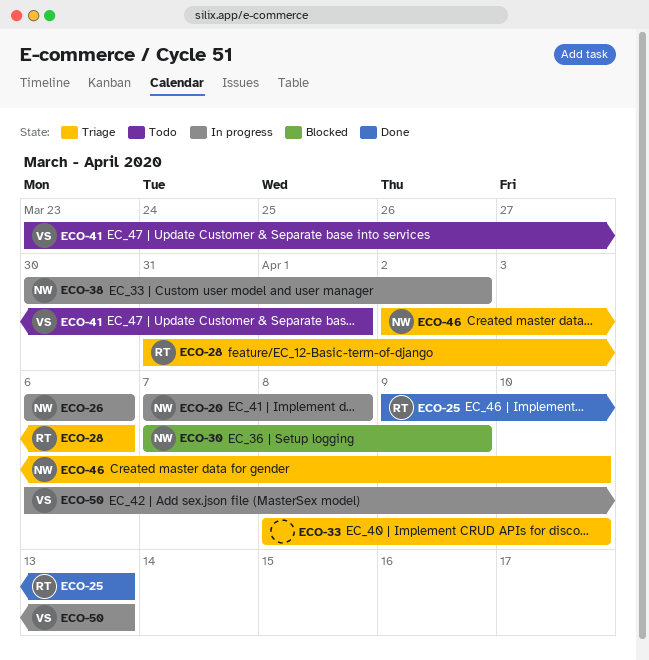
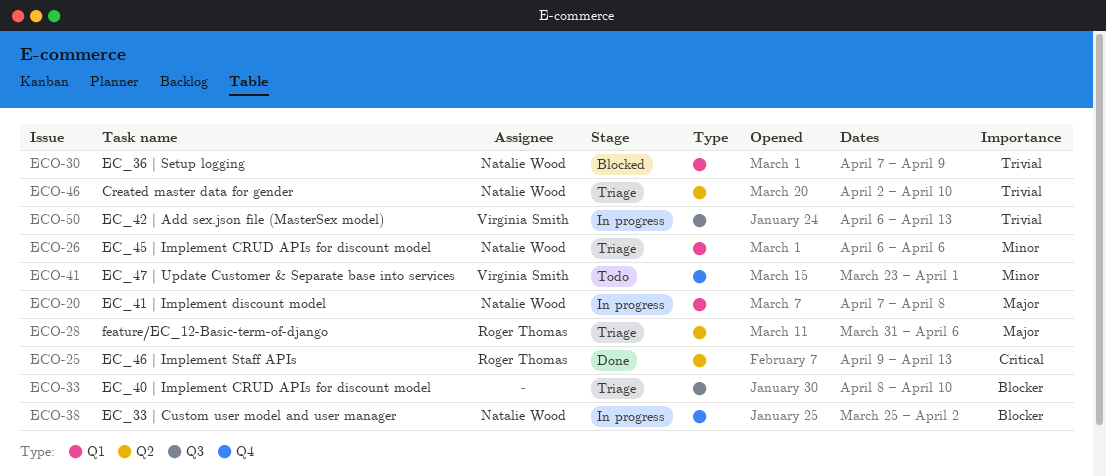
ECO-26, status: In progress -> Triage
ECO-38, start: Mar 30 -> Mar 25

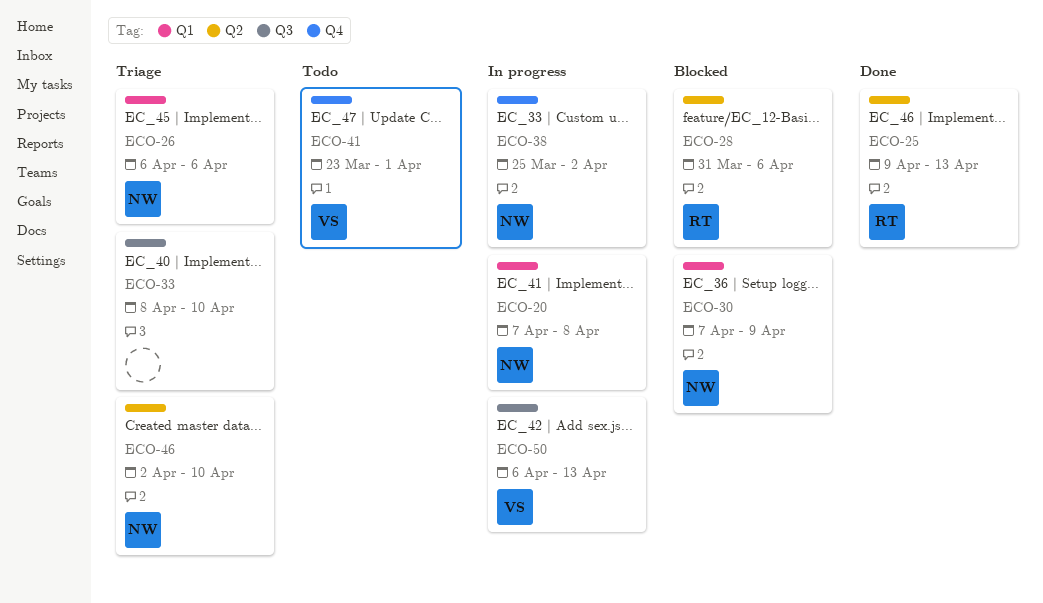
ECO-28, status: Triage -> Blocked

